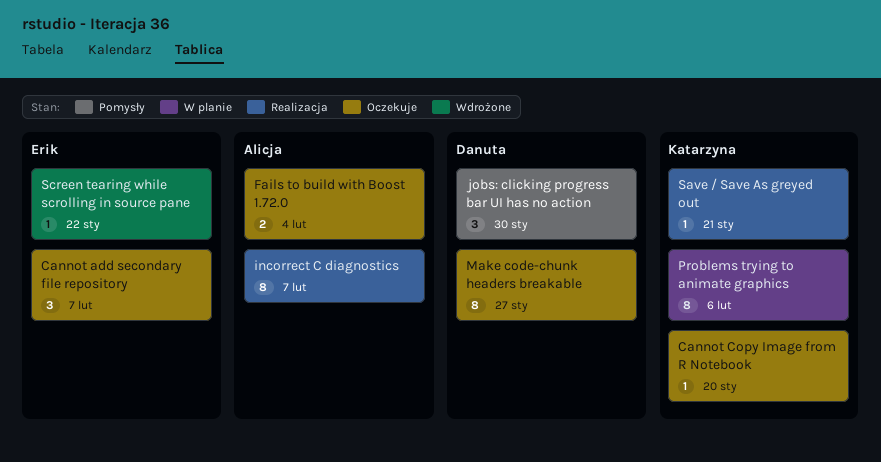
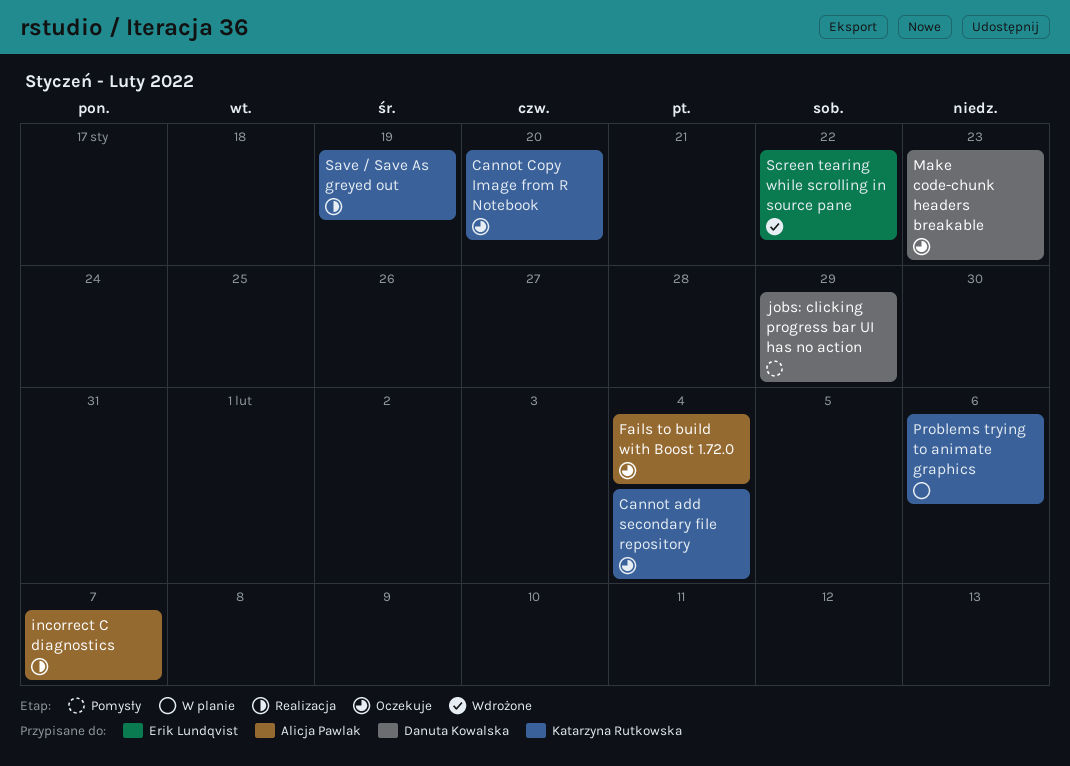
Cannot add secondary file repository, owner: Erik Lundqvist -> Katarzyna Rutkowska
Cannot add secondary file repository, due: Feb 7 -> Feb 4
jobs: clicking progress bar UI has no action, due: Jan 30 -> Jan 29
Make code-chunk headers breakable, due: Jan 27 -> Jan 23
Save / Save As greyed out, due: Jan 21 -> Jan 19

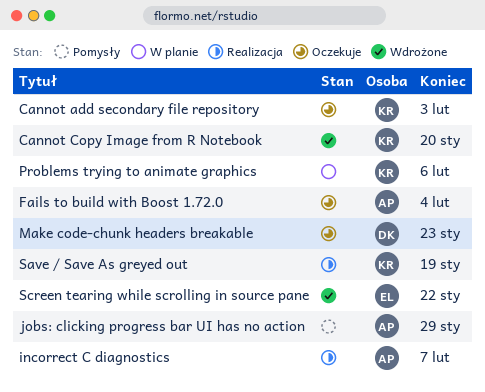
Cannot add secondary file repository, due: Feb 4 -> Feb 3
Cannot Copy Image from R Notebook, status: Oczekuje -> Wdrożone
jobs: clicking progress bar UI has no action, owner: Danuta Kowalska -> Alicja Pawlak

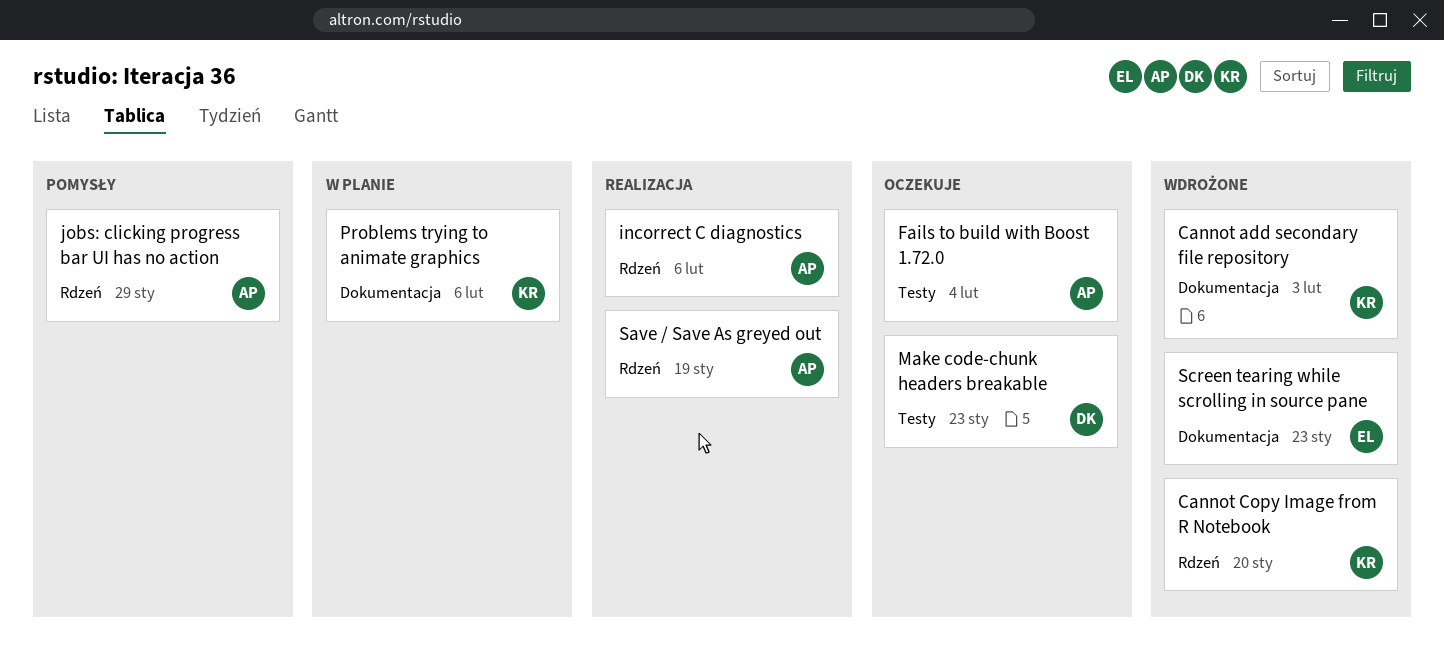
Cannot add secondary file repository, status: Oczekuje -> Wdrożone
incorrect C diagnostics, due: Feb 7 -> Feb 6
Save / Save As greyed out, owner: KR -> AP
Screen tearing while scrolling in source pane, due: Jan 22 -> Jan 23

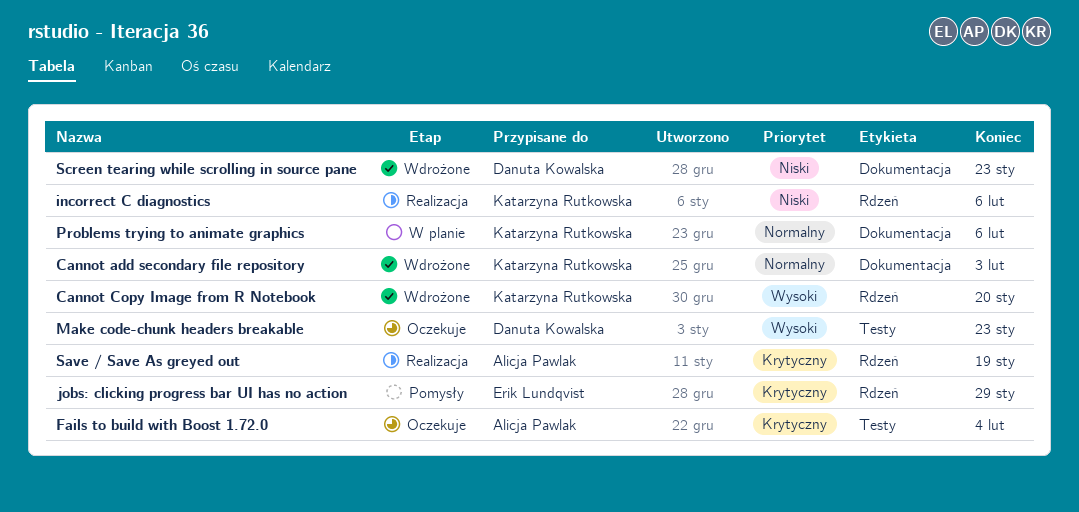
incorrect C diagnostics, owner: Alicja Pawlak -> Katarzyna Rutkowska
jobs: clicking progress bar UI has no action, owner: Alicja Pawlak -> Erik Lundqvist
Screen tearing while scrolling in source pane, owner: Erik Lundqvist -> Danuta Kowalska

